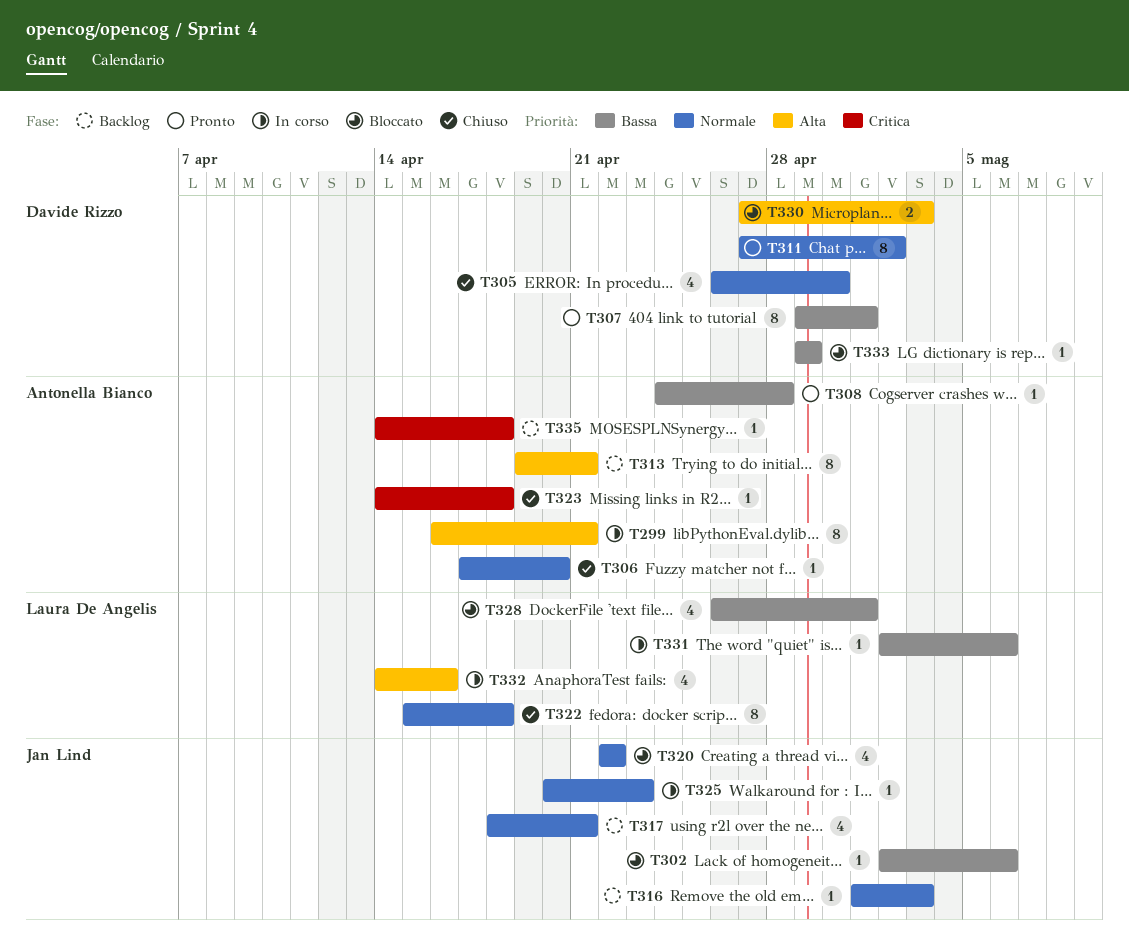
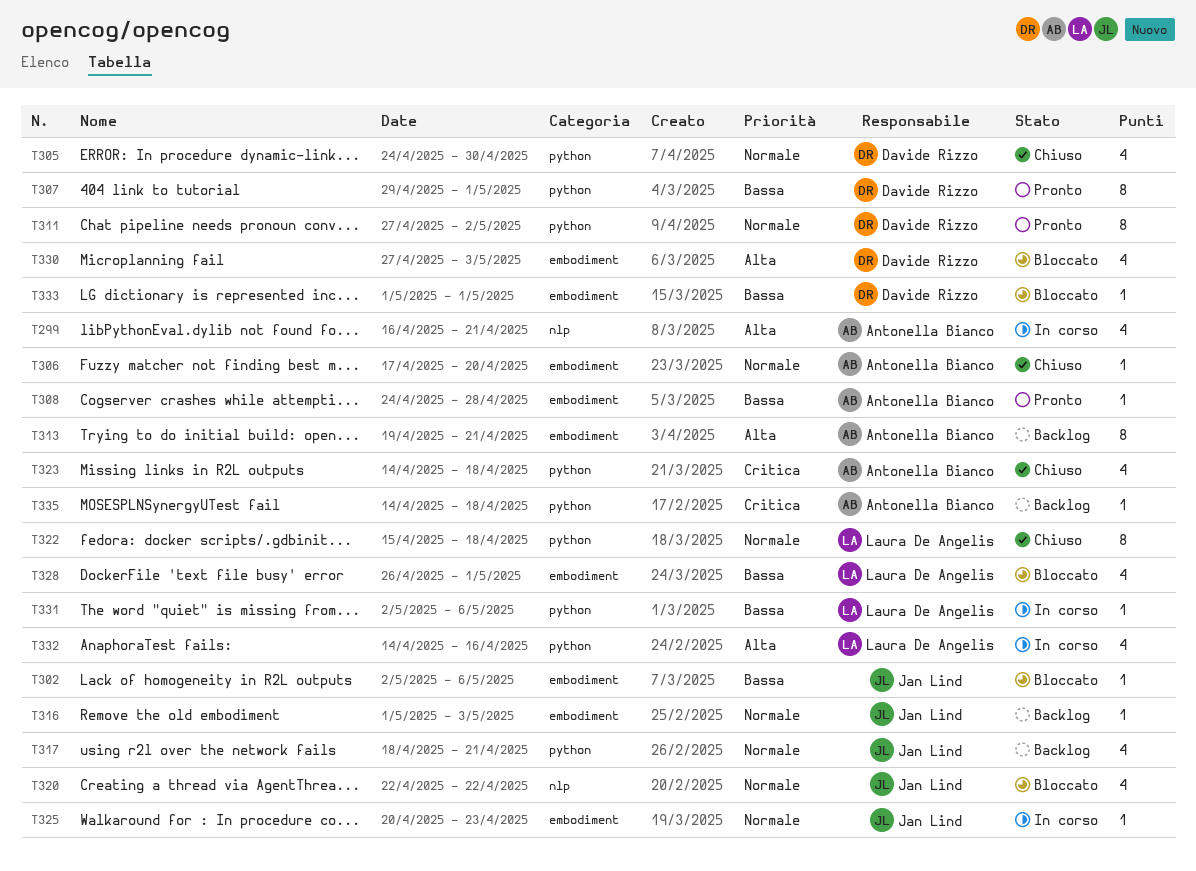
T299, estimate: 8 -> 4
T305, start: Apr 26 -> Apr 24
T323, estimate: 1 -> 4
T330, estimate: 2 -> 4
T333, start: Apr 29 -> May 1
T333, due: Apr 29 -> May 1

